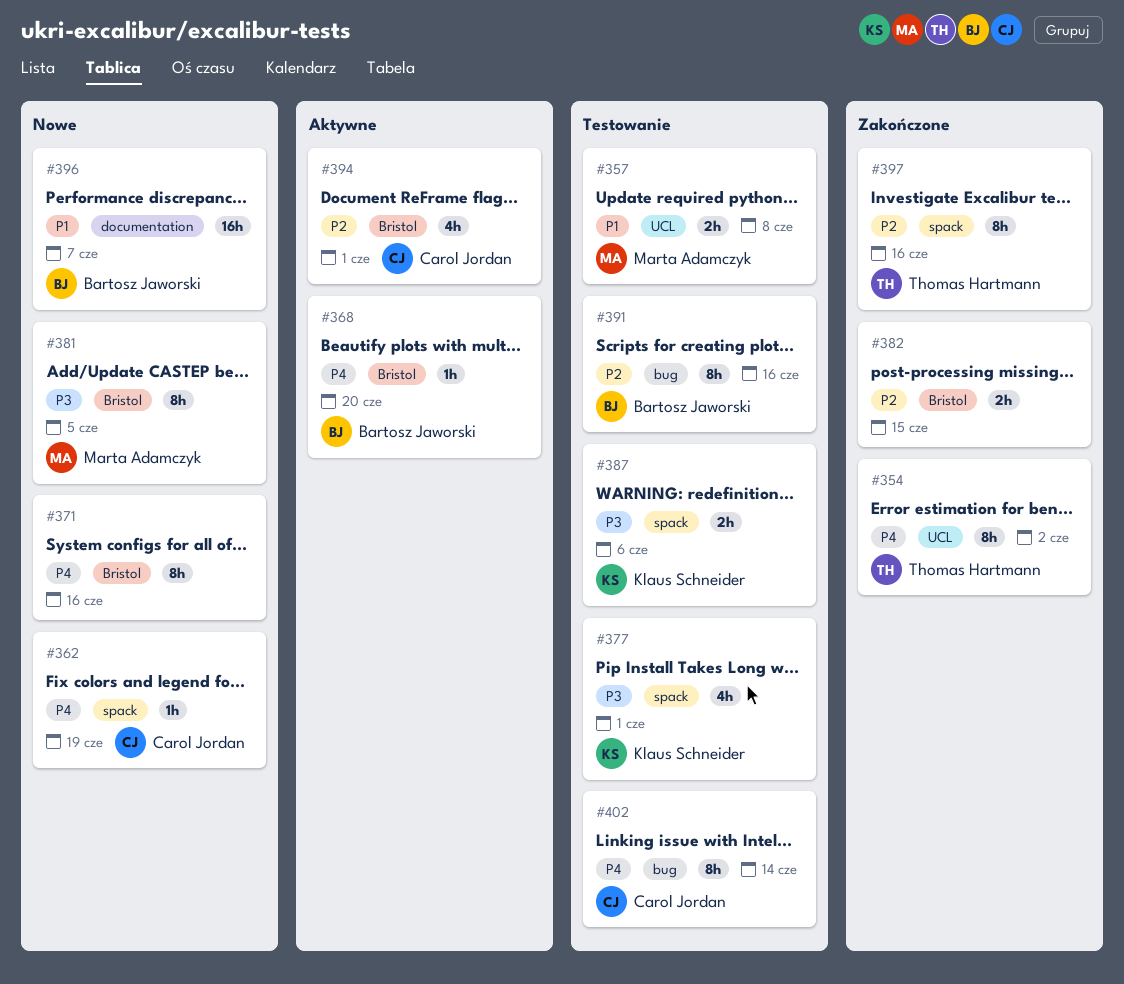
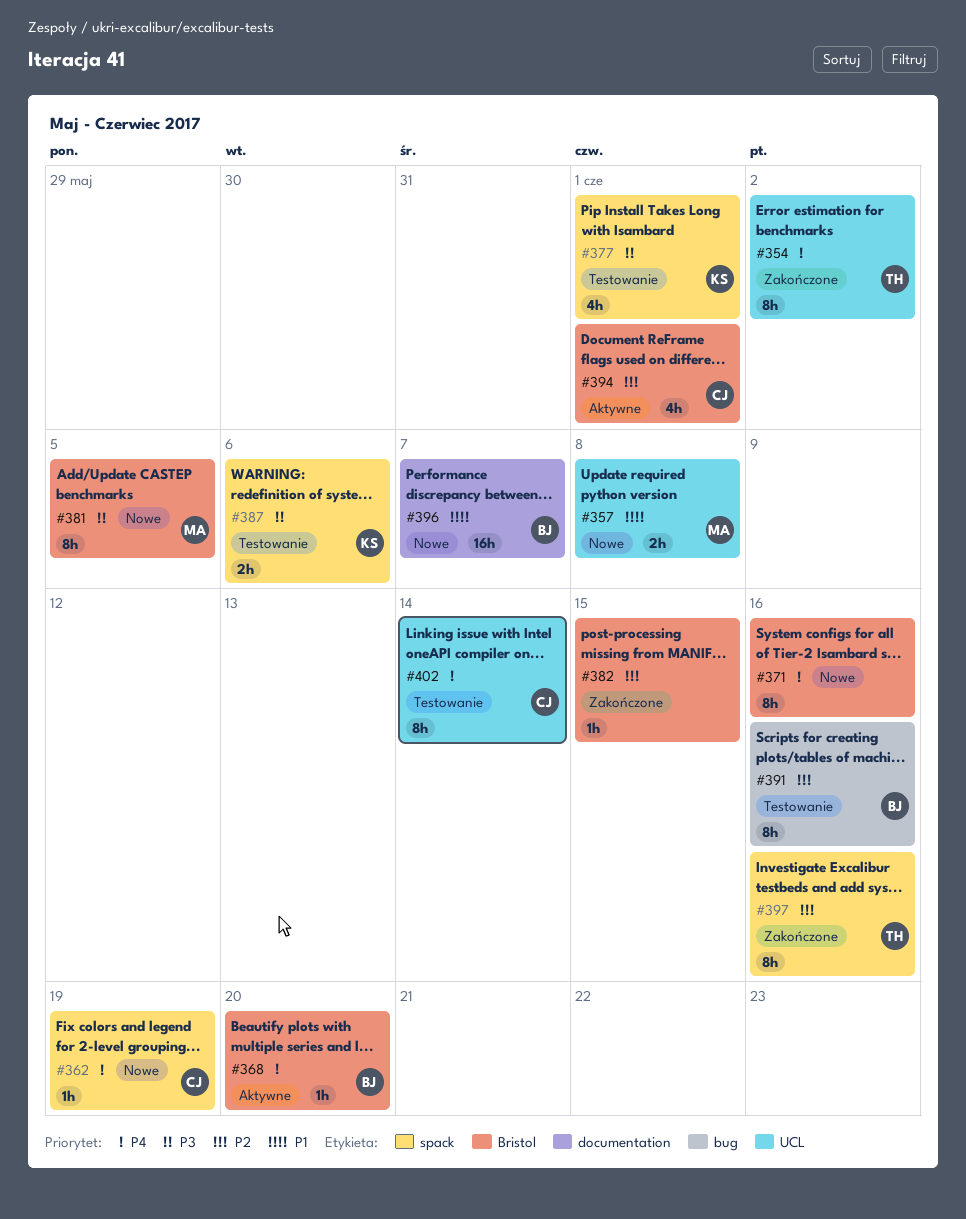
#357, status: Testowanie -> Nowe
#382, estimate: 2h -> 1h
#402, label: bug -> UCL

